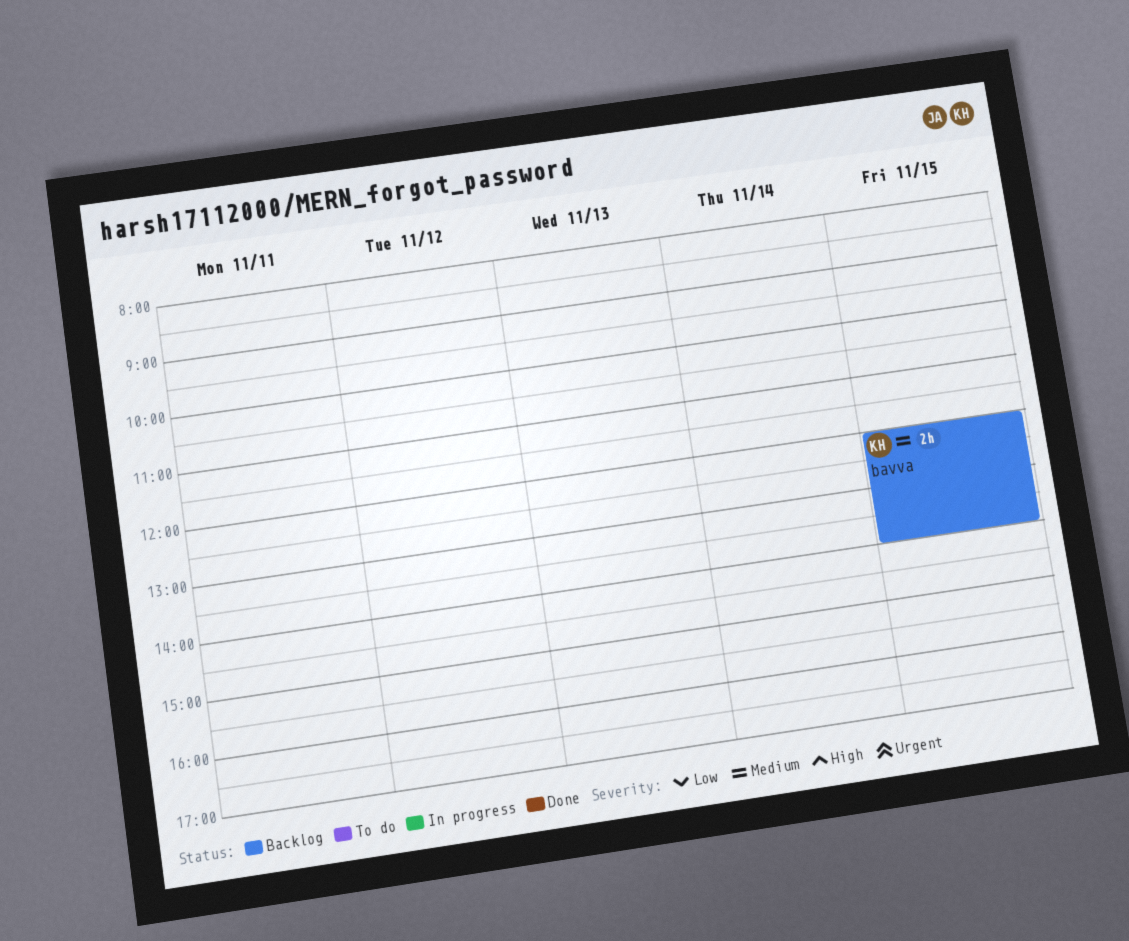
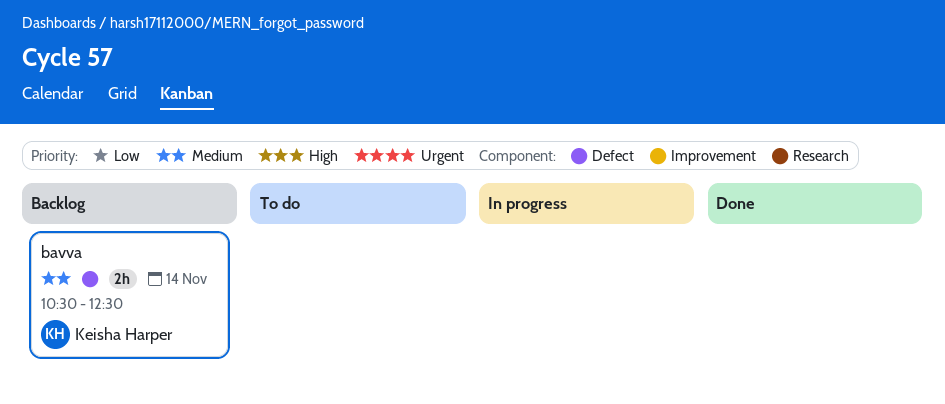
bavva, day: Nov 15 -> Nov 14
bavva, begins: 12:00 -> 10:30
bavva, ends: 14:00 -> 12:30

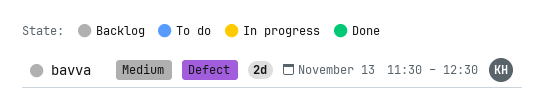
bavva, estimate: 2h -> 2d
bavva, day: Nov 14 -> Nov 13
bavva, begins: 10:30 -> 11:30

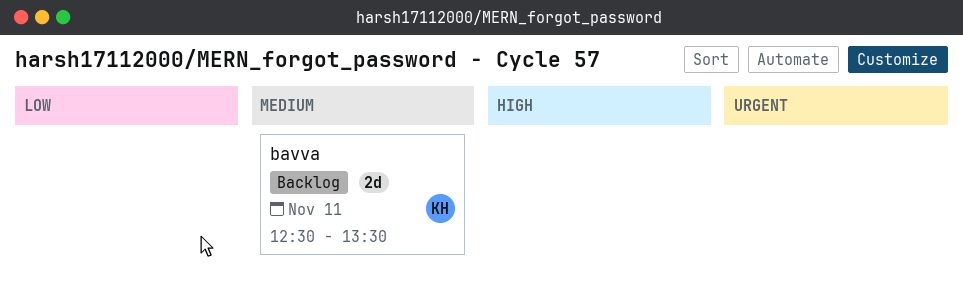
bavva, day: Nov 13 -> Nov 11
bavva, begins: 11:30 -> 12:30
bavva, ends: 12:30 -> 13:30

